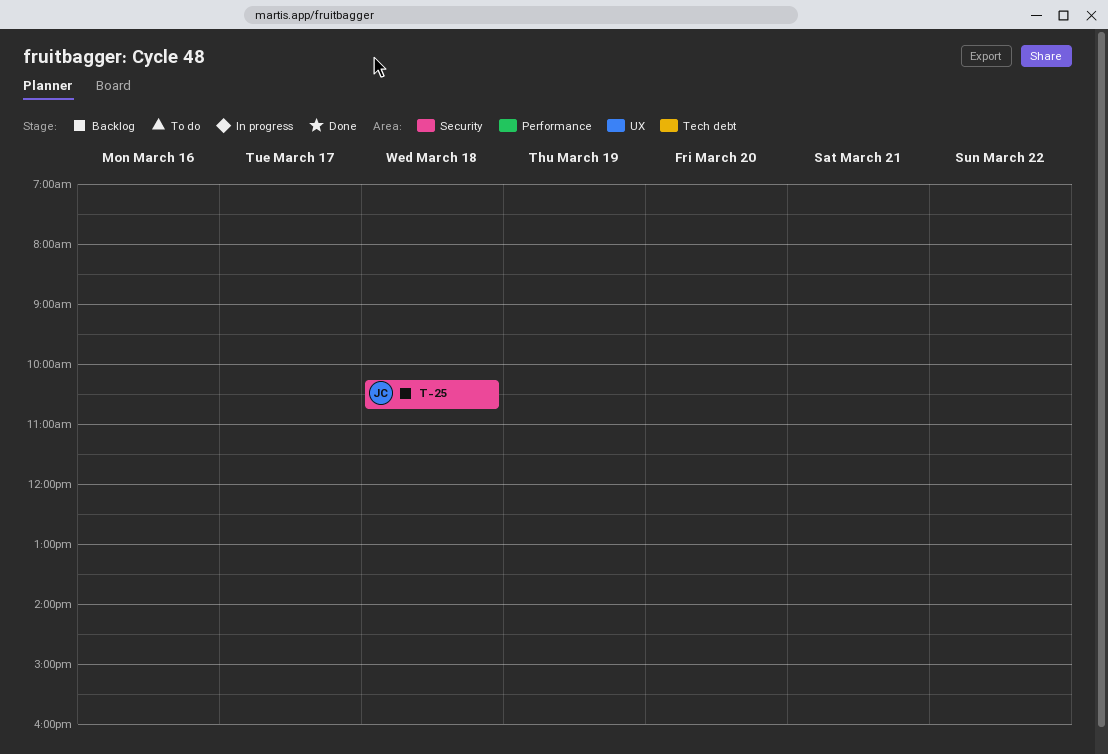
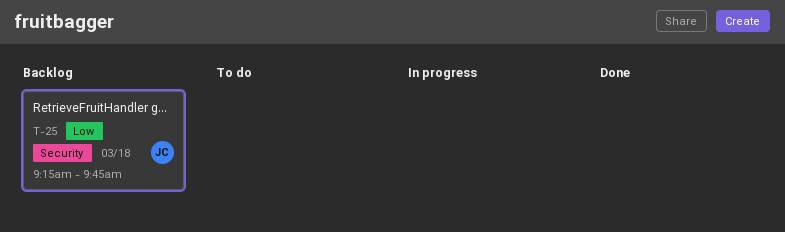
T-25, begins: 10:15 -> 09:15
T-25, ends: 10:45 -> 09:45

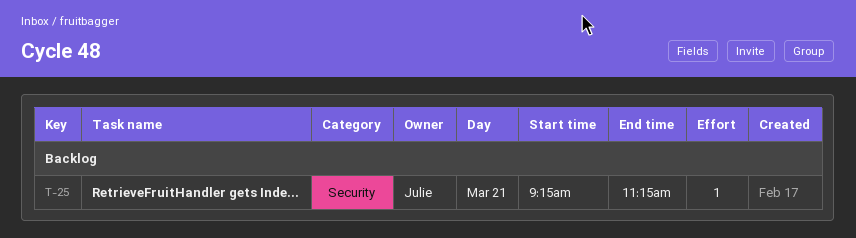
T-25, day: Mar 18 -> Mar 21
T-25, ends: 09:45 -> 11:15

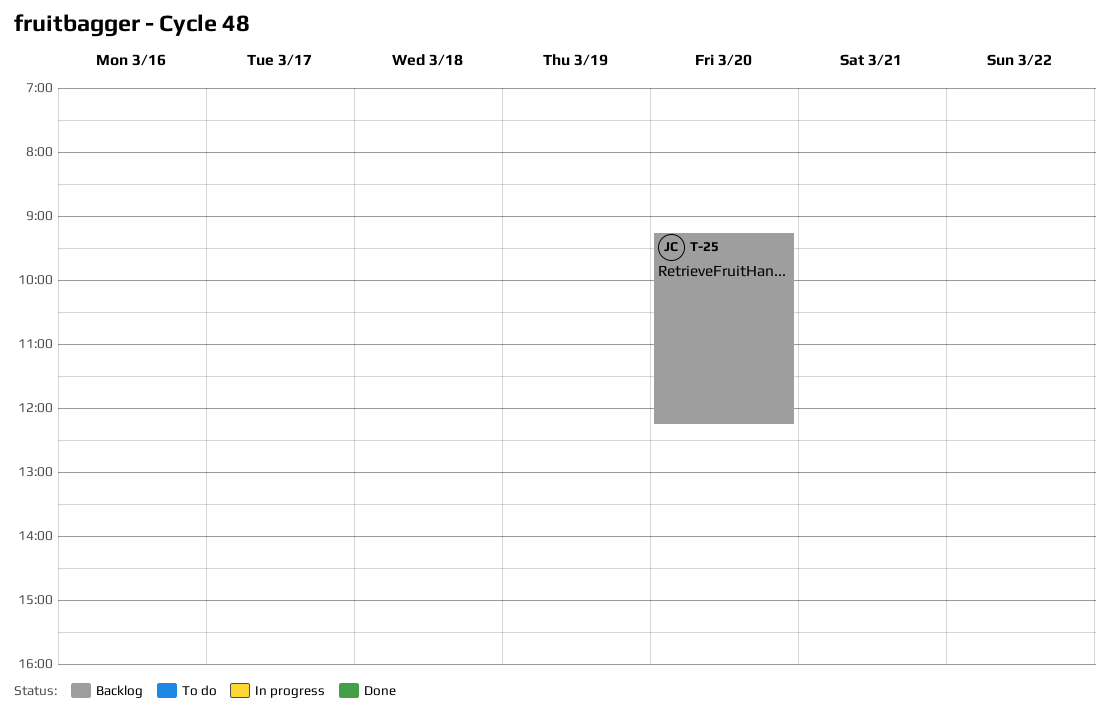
T-25, day: Mar 21 -> Mar 20
T-25, ends: 11:15 -> 12:15

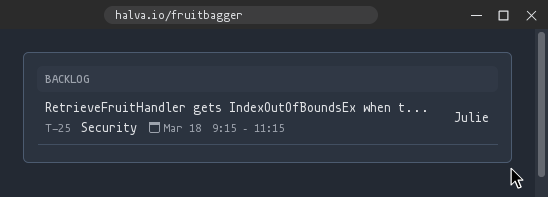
T-25, day: Mar 20 -> Mar 18
T-25, ends: 12:15 -> 11:15

